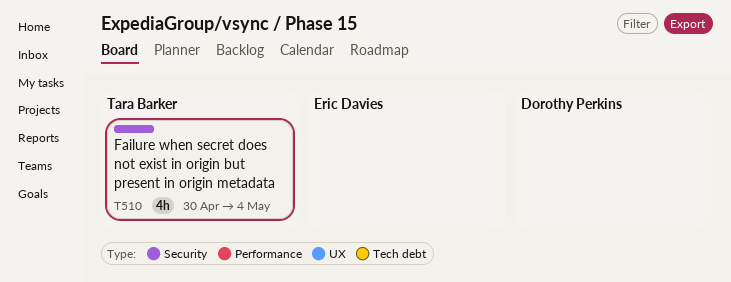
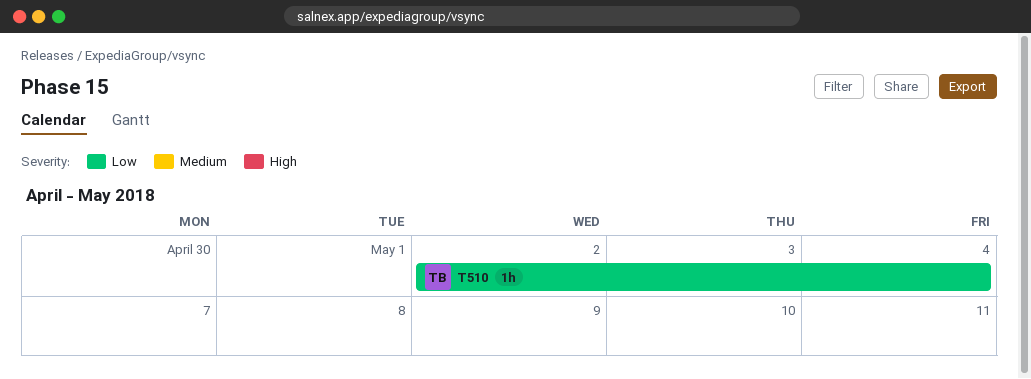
T510, estimate: 4h -> 1h
T510, start: Apr 30 -> May 2

